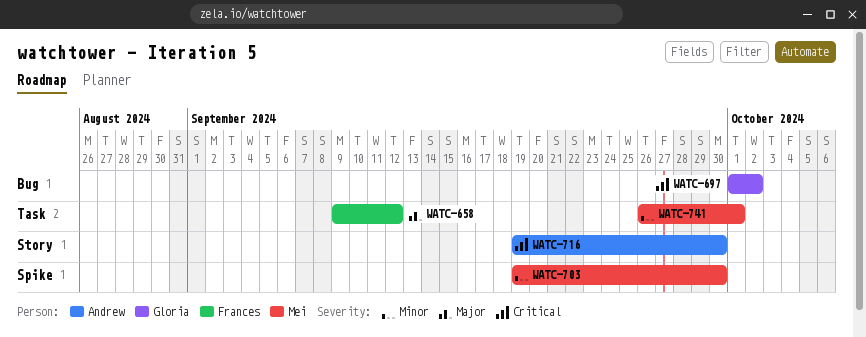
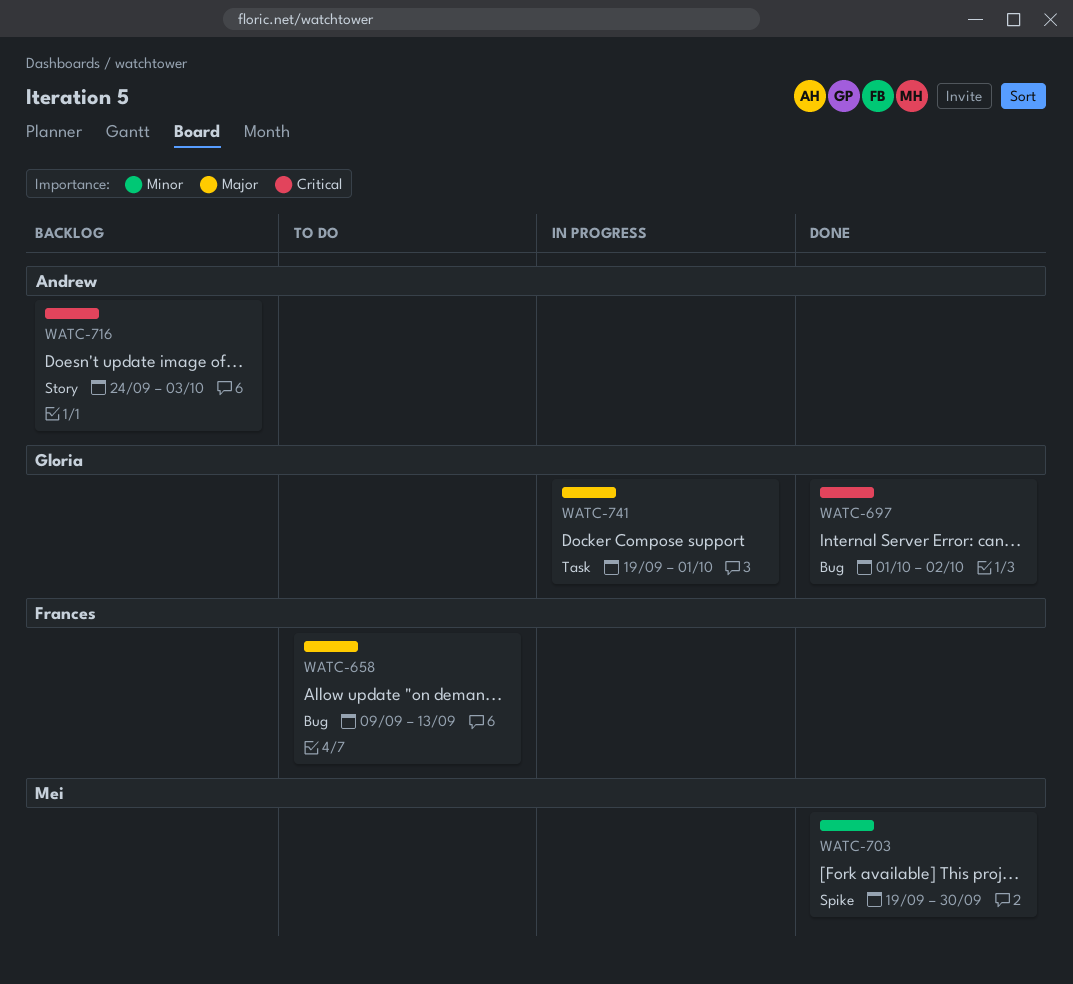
WATC-658, label: Task -> Bug
WATC-658, due: Sep 12 -> Sep 13
WATC-716, start: Sep 19 -> Sep 24
WATC-716, due: Sep 30 -> Oct 3
WATC-741, owner: Mei -> Gloria
WATC-741, priority: Minor -> Major
WATC-741, start: Sep 26 -> Sep 19

